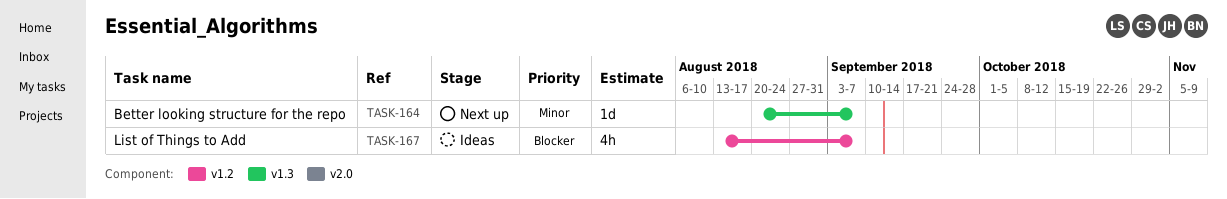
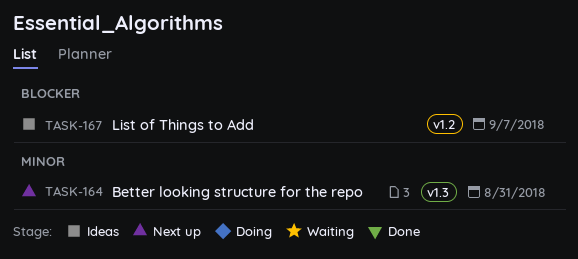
TASK-164, due: Sep 7 -> Aug 31

